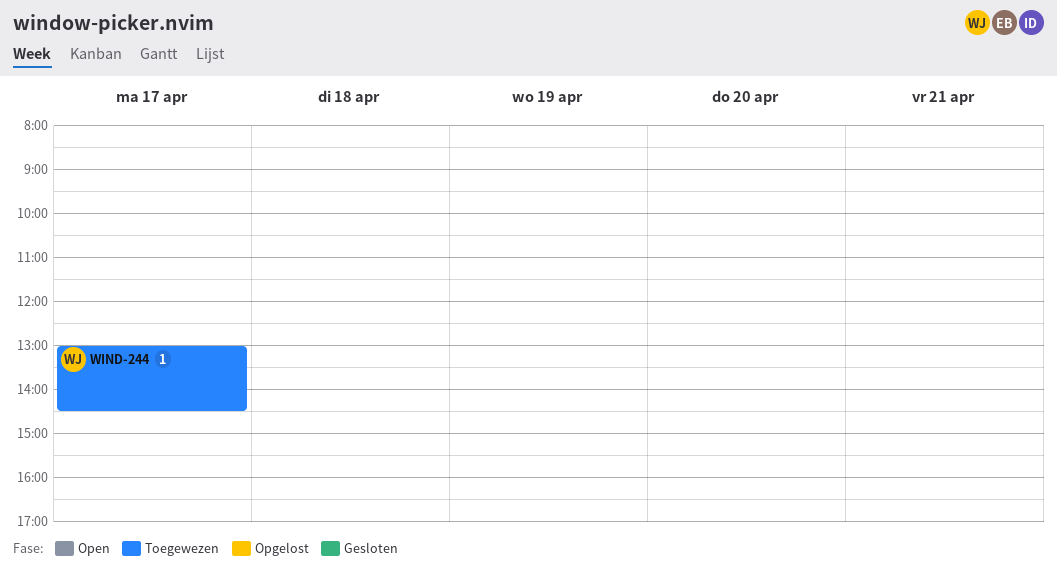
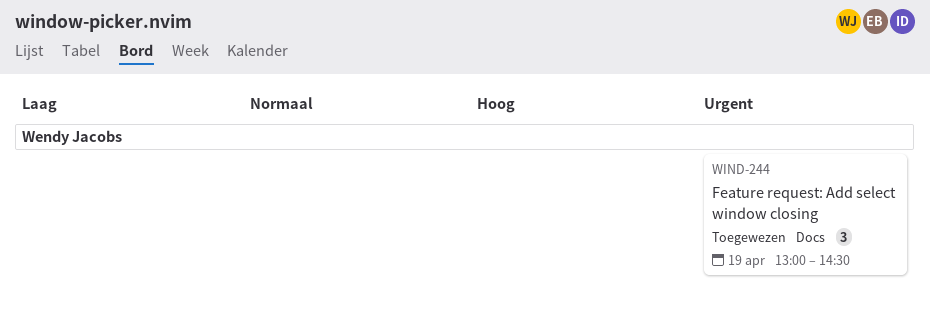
WIND-244, estimate: 1 -> 3
WIND-244, day: Apr 17 -> Apr 19

